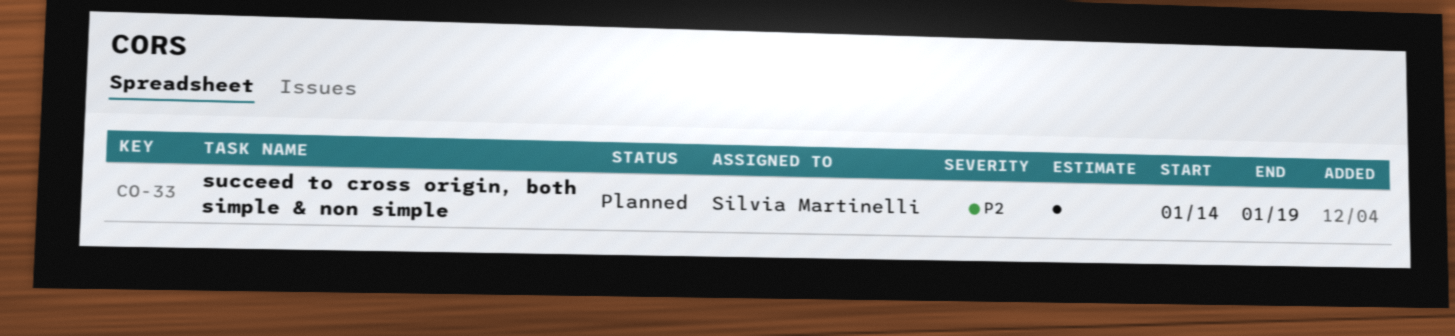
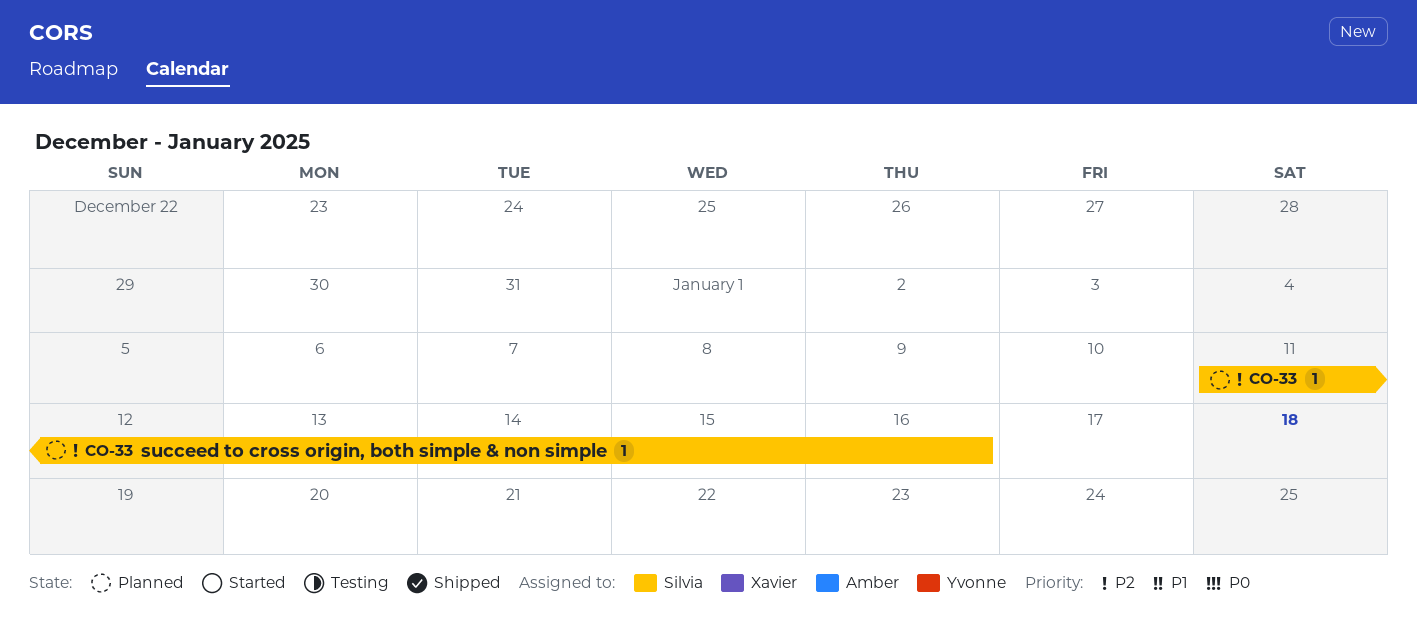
CO-33, start: Jan 14 -> Jan 11
CO-33, due: Jan 19 -> Jan 16

